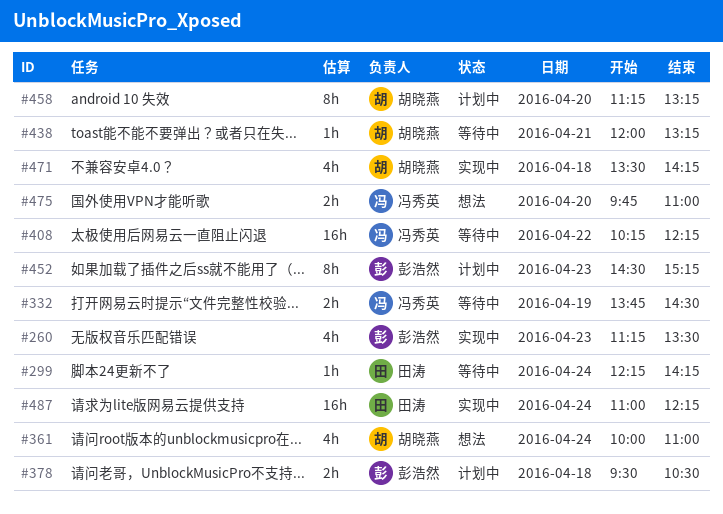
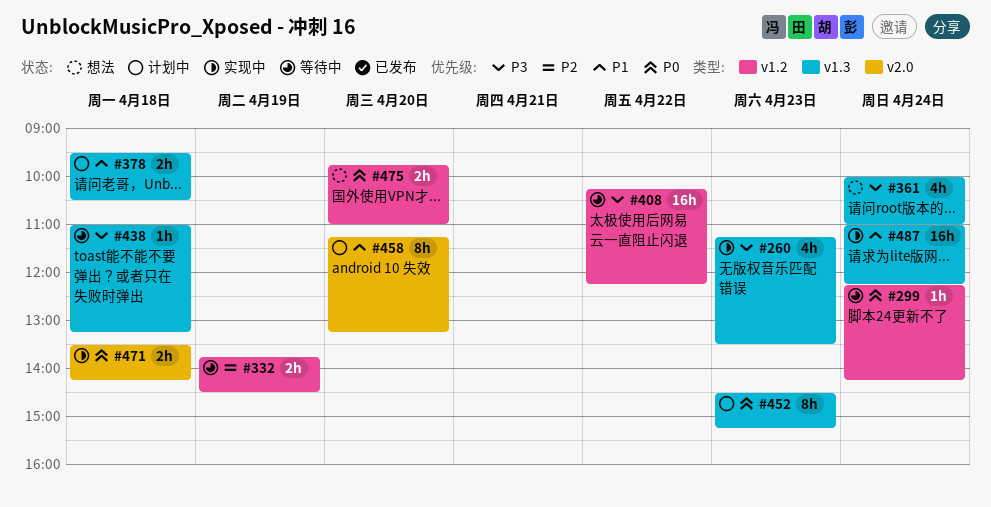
#438, day: Apr 21 -> Apr 18
#438, begins: 12:00 -> 11:00
#471, estimate: 4h -> 2h

